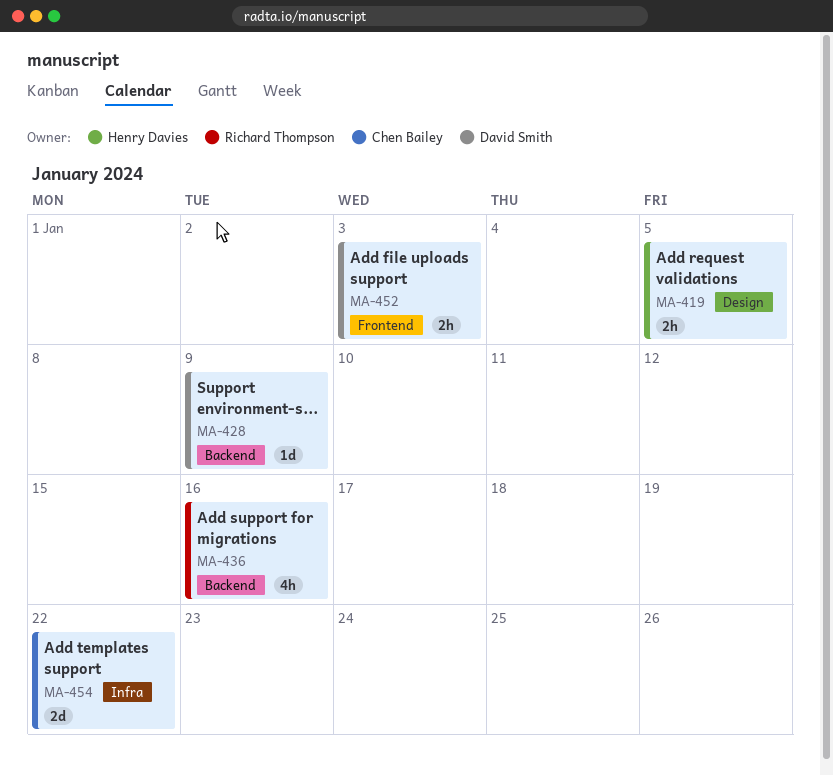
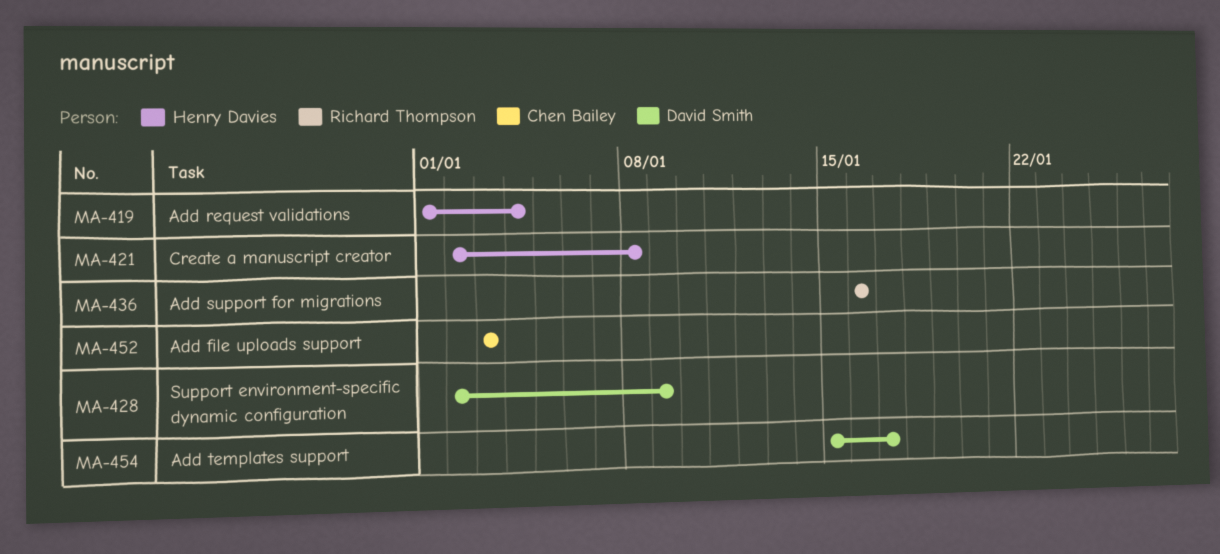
MA-419, due: Jan 5 -> Jan 4
MA-421: none -> present
MA-452, owner: David Smith -> Chen Bailey
MA-454, owner: Chen Bailey -> David Smith
MA-454, due: Jan 22 -> Jan 17

